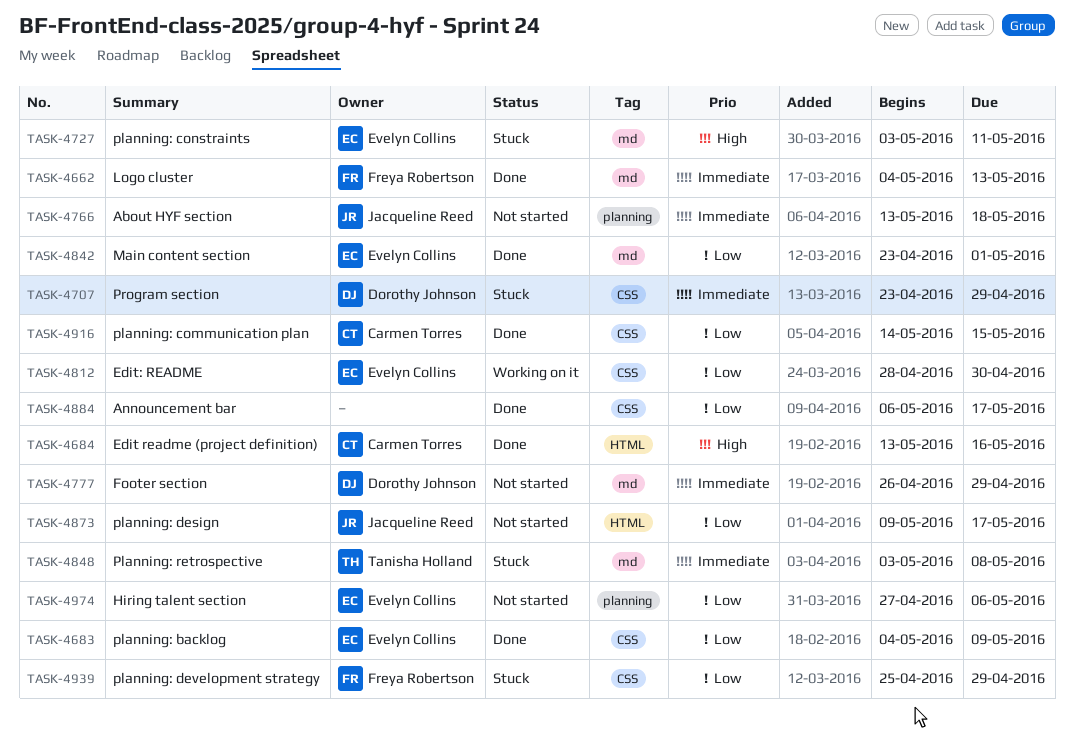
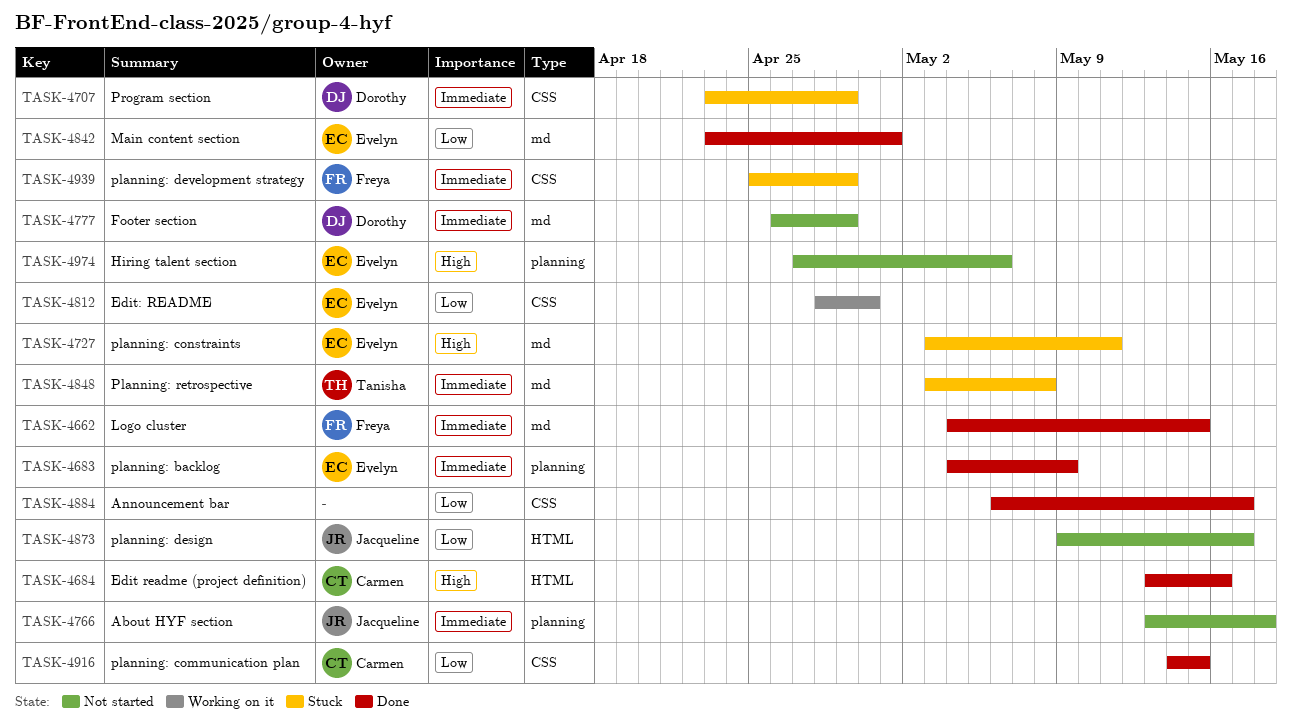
TASK-4662, due: May 13 -> May 15
TASK-4683, priority: Low -> Immediate
TASK-4683, label: CSS -> planning
TASK-4939, priority: Low -> Immediate
TASK-4974, priority: Low -> High

